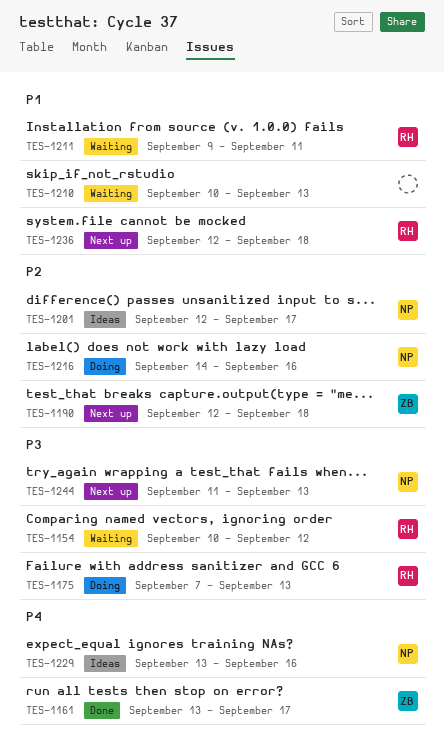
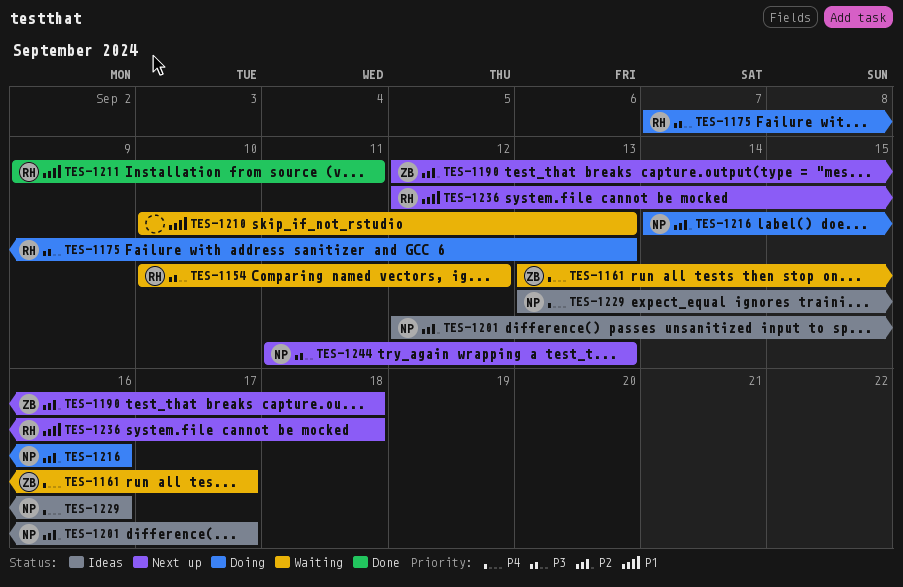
TES-1161, status: Done -> Waiting
TES-1211, status: Waiting -> Done

